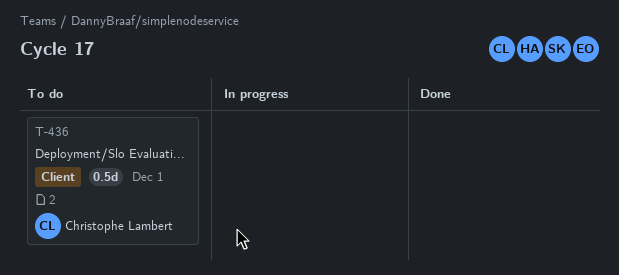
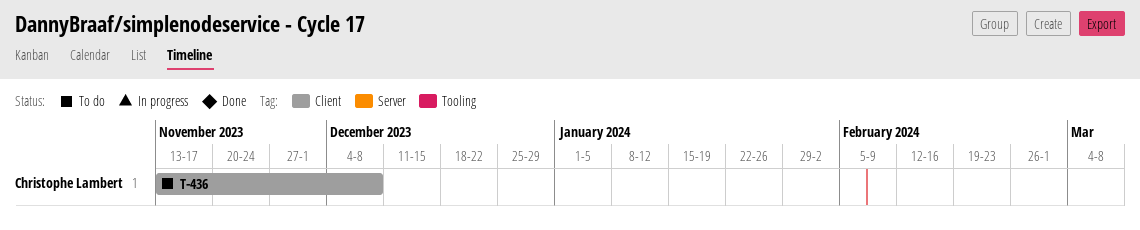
T-436, due: Dec 1 -> Dec 8

